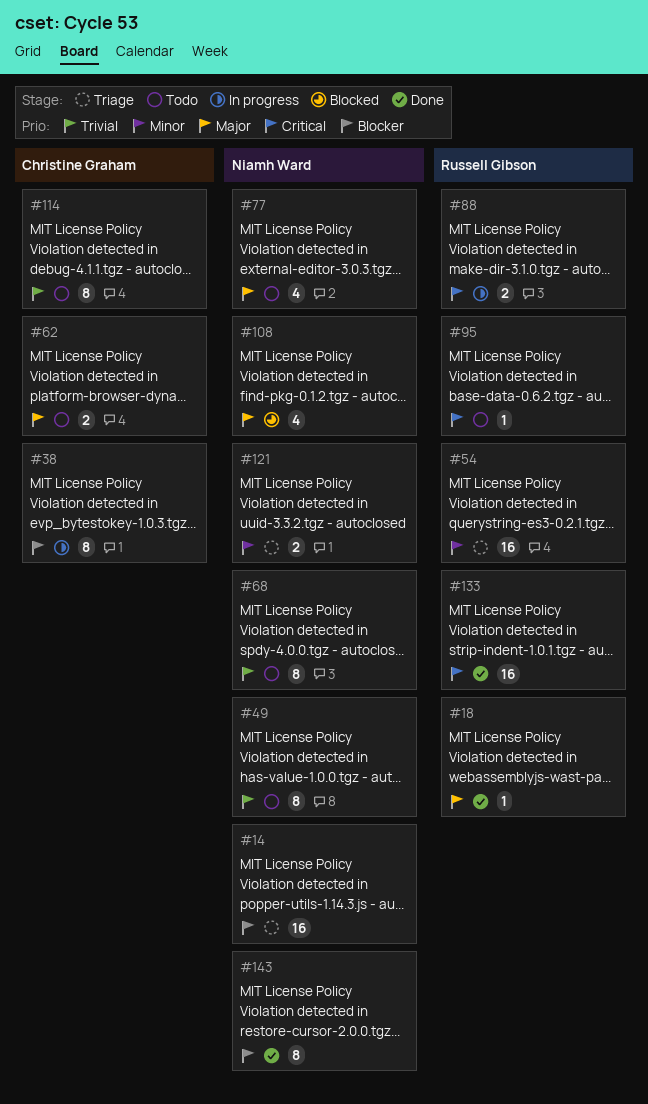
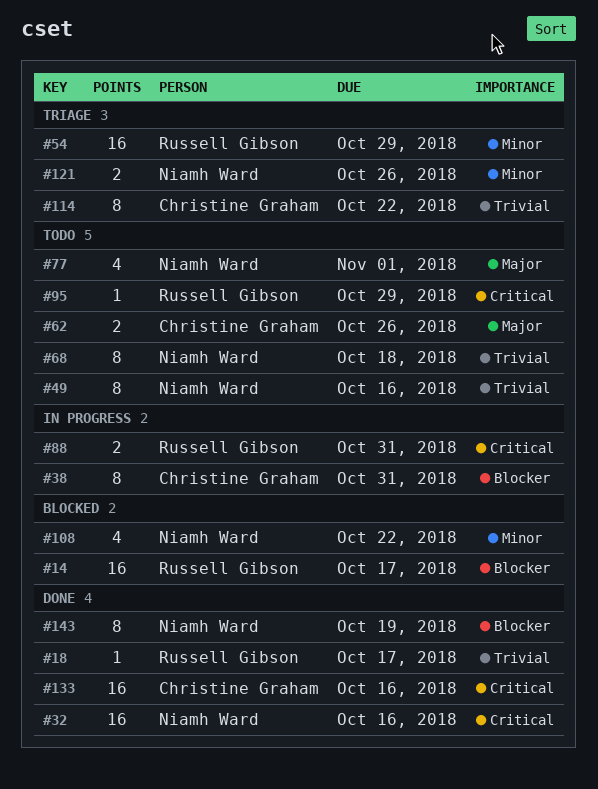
#14, status: Triage -> Blocked
#14, owner: Niamh Ward -> Russell Gibson
#18, priority: Major -> Trivial
#32: none -> present
#108, priority: Major -> Minor
#114, status: Todo -> Triage
#133, owner: Russell Gibson -> Christine Graham

